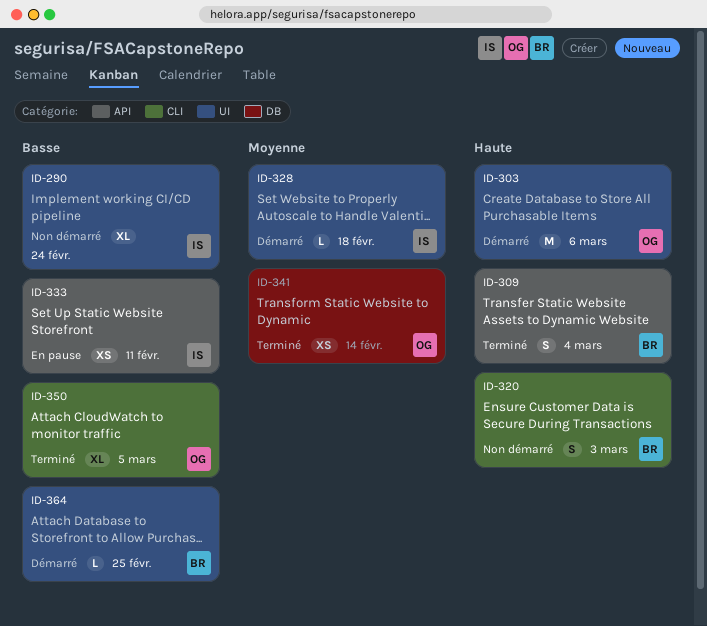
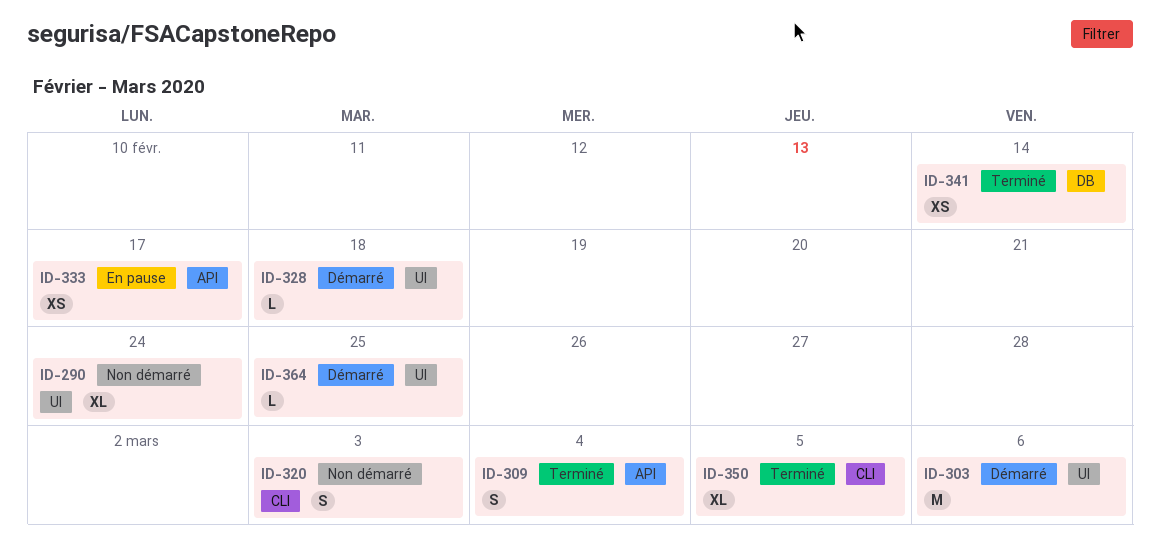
ID-333, due: Feb 11 -> Feb 17

